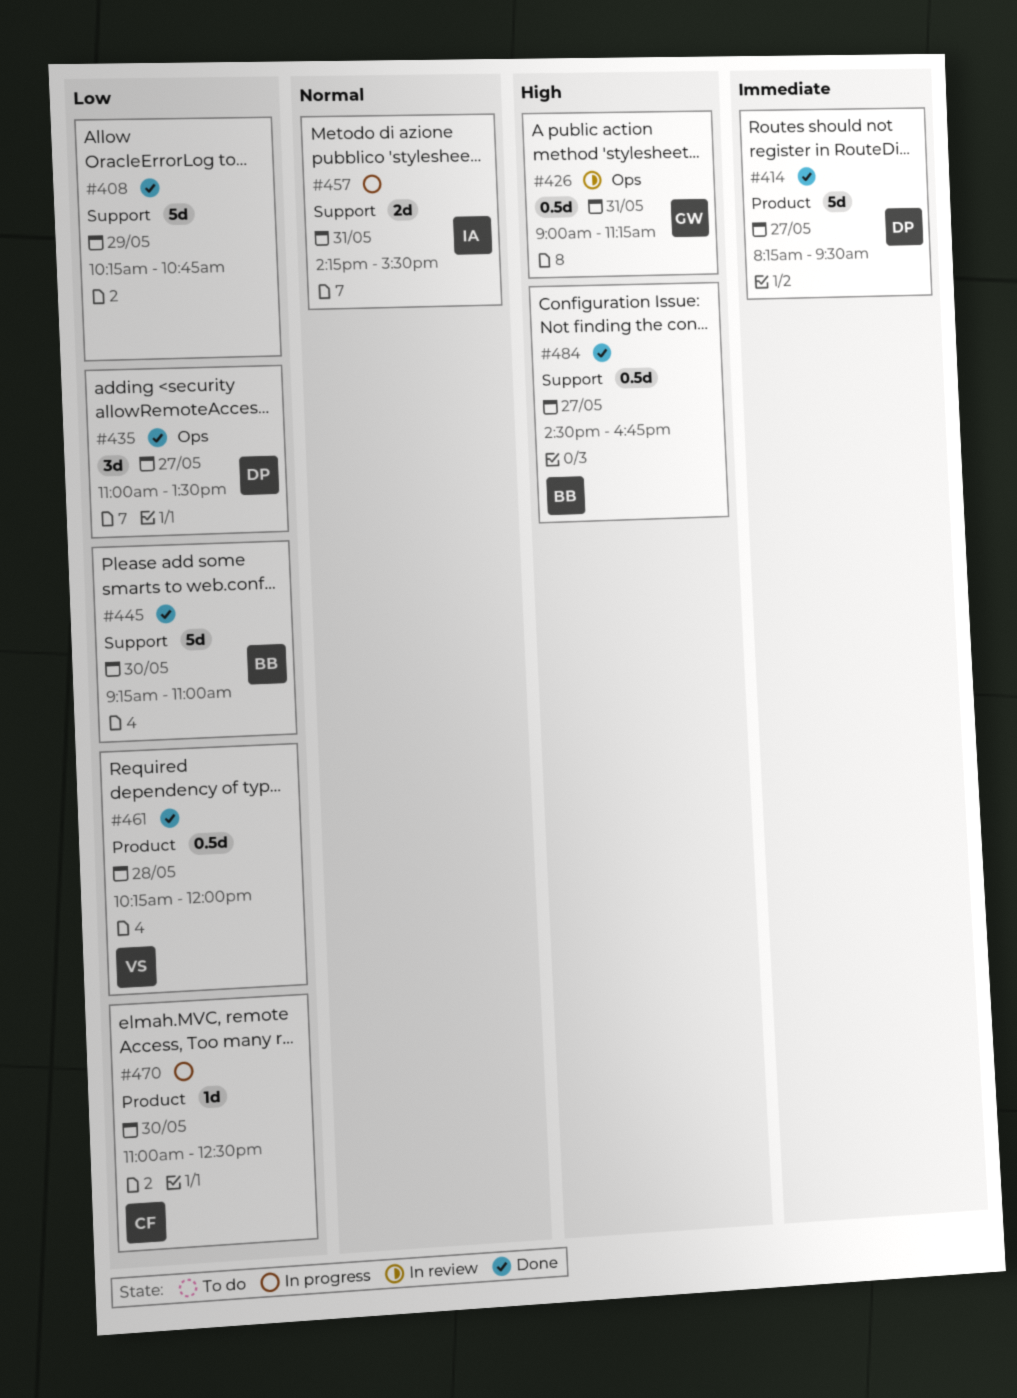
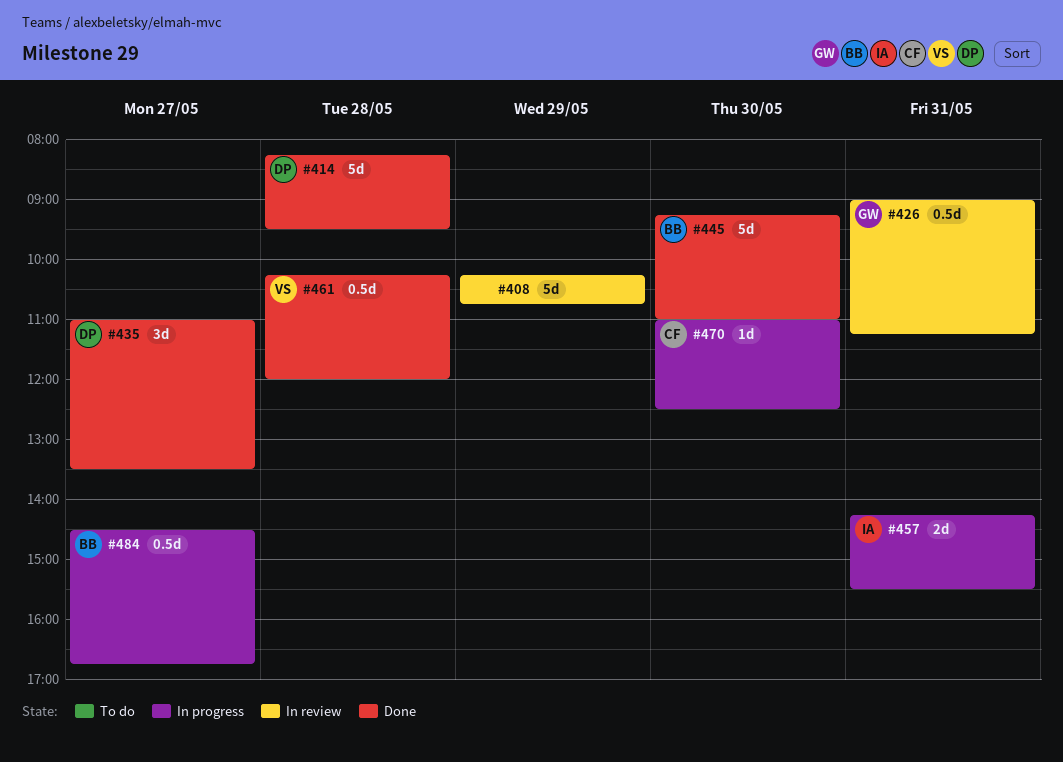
#408, status: Done -> In review
#414, day: May 27 -> May 28
#484, status: Done -> In progress

